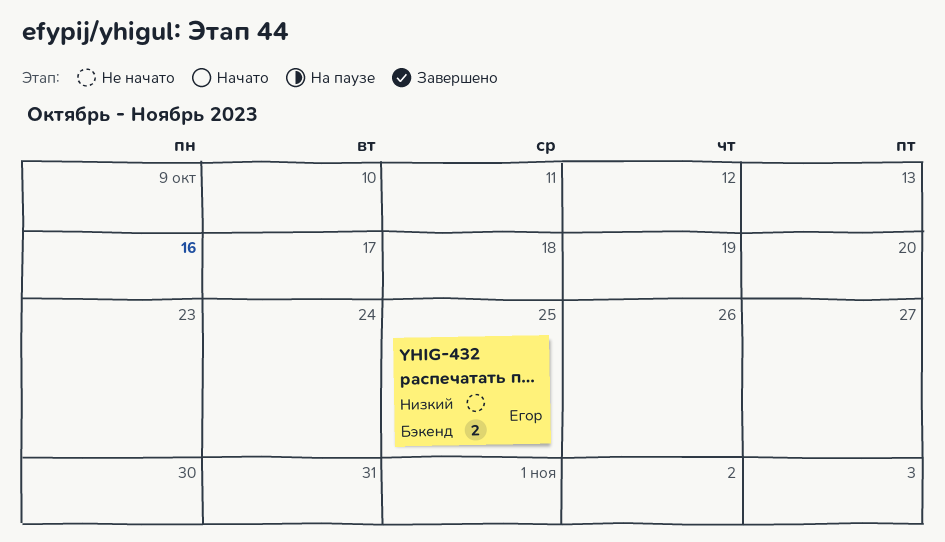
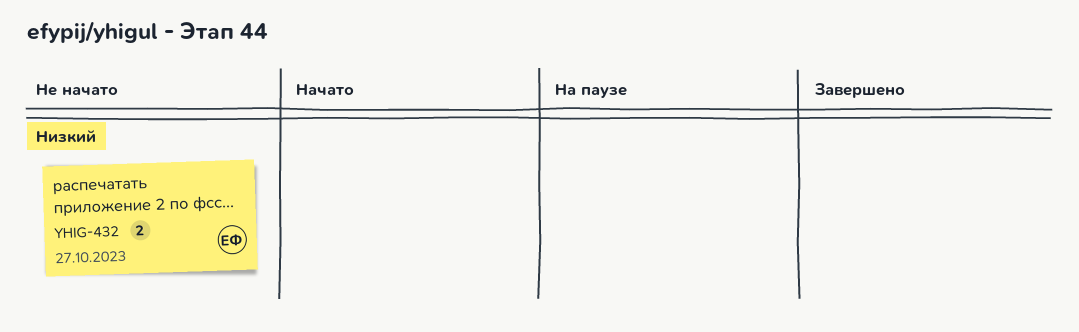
YHIG-432, due: Oct 25 -> Oct 27

